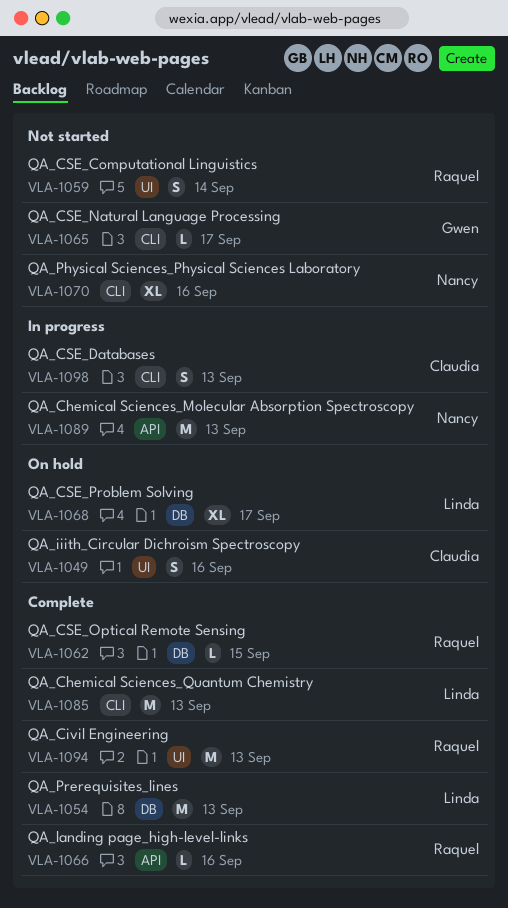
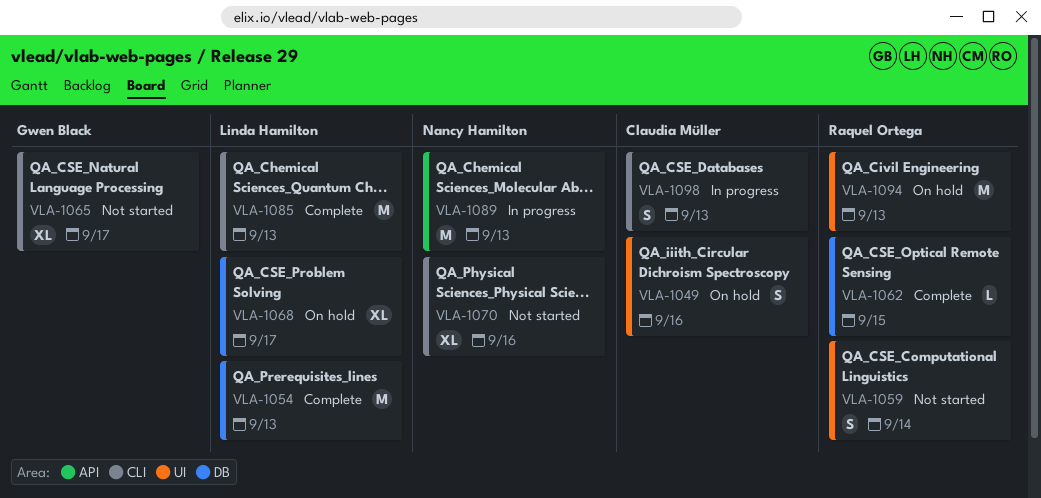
VLA-1065, estimate: L -> XL
VLA-1066: present -> none
VLA-1094, status: Complete -> On hold

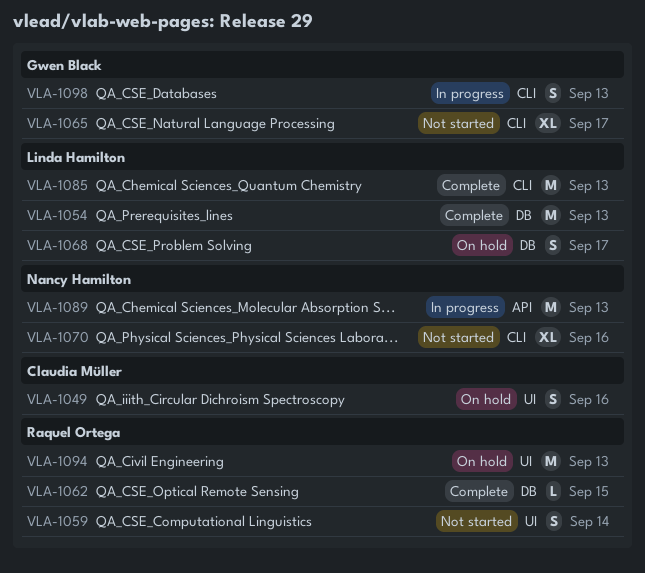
VLA-1068, estimate: XL -> S
VLA-1098, owner: Claudia Müller -> Gwen Black

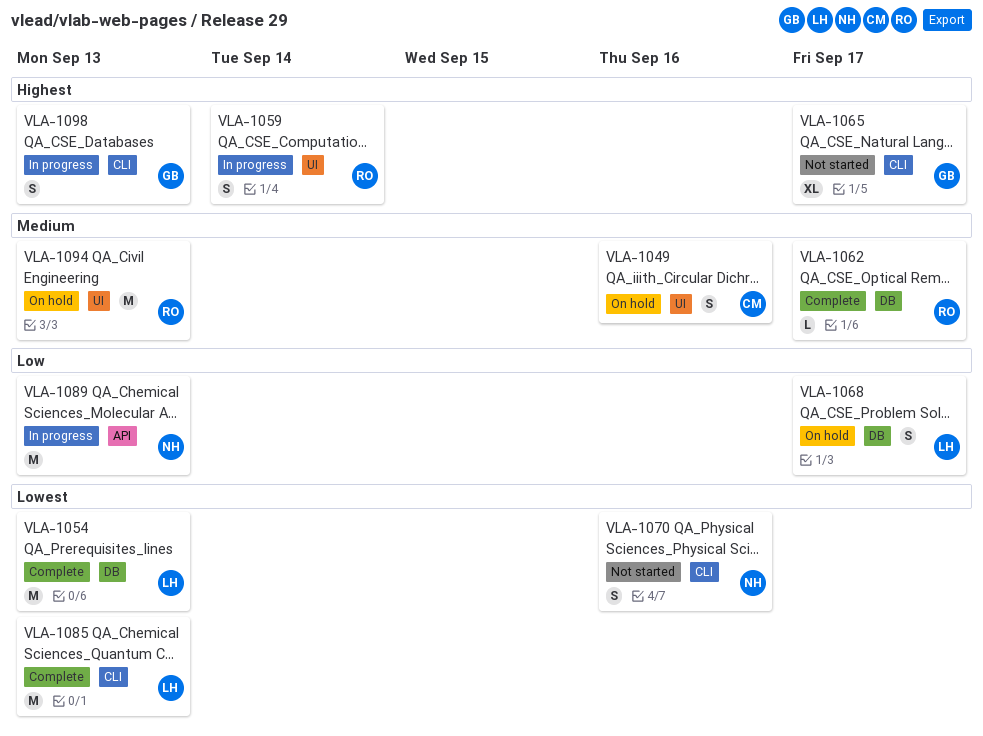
VLA-1059, status: Not started -> In progress
VLA-1062, due: Sep 15 -> Sep 17
VLA-1070, estimate: XL -> S

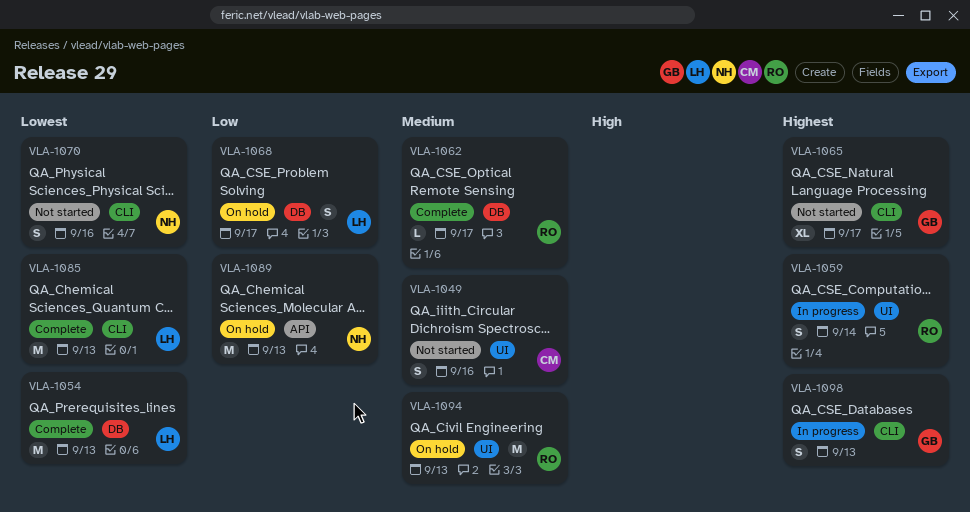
VLA-1049, status: On hold -> Not started
VLA-1089, status: In progress -> On hold

